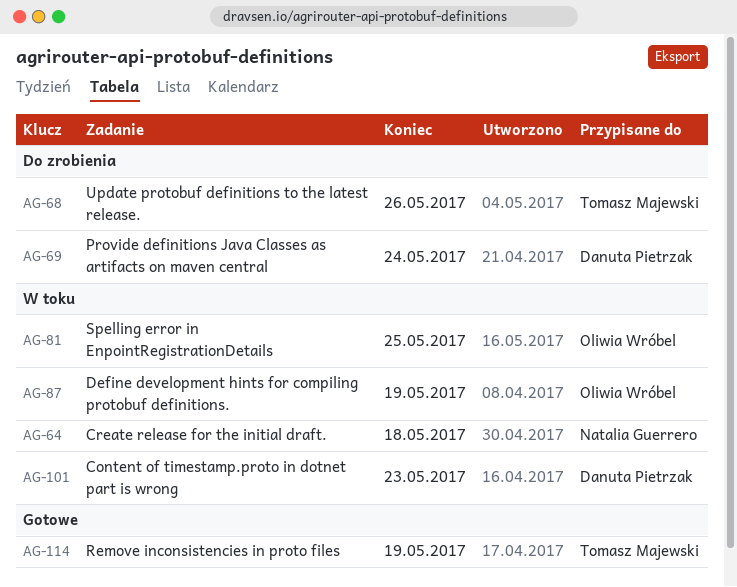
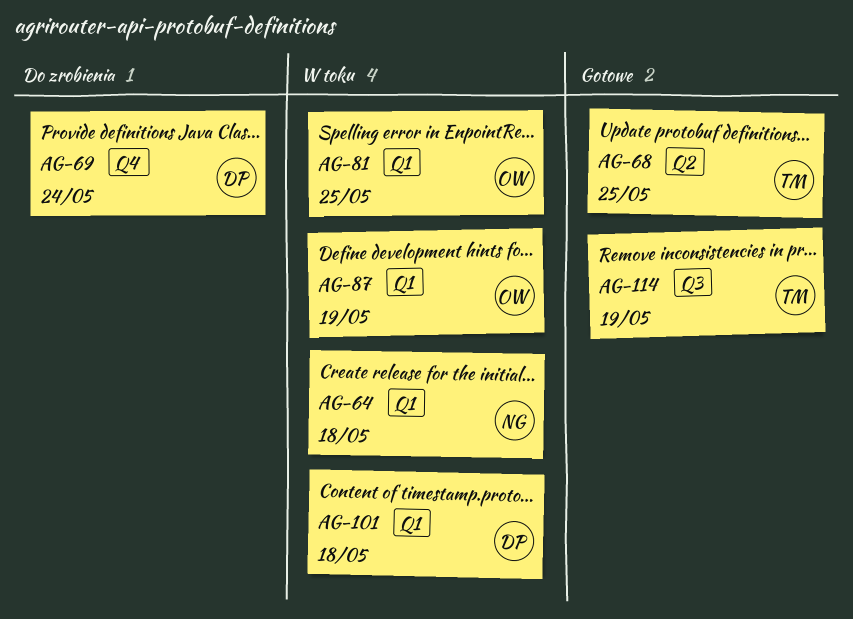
AG-68, status: Do zrobienia -> Gotowe
AG-68, due: May 26 -> May 25
AG-101, due: May 23 -> May 18

